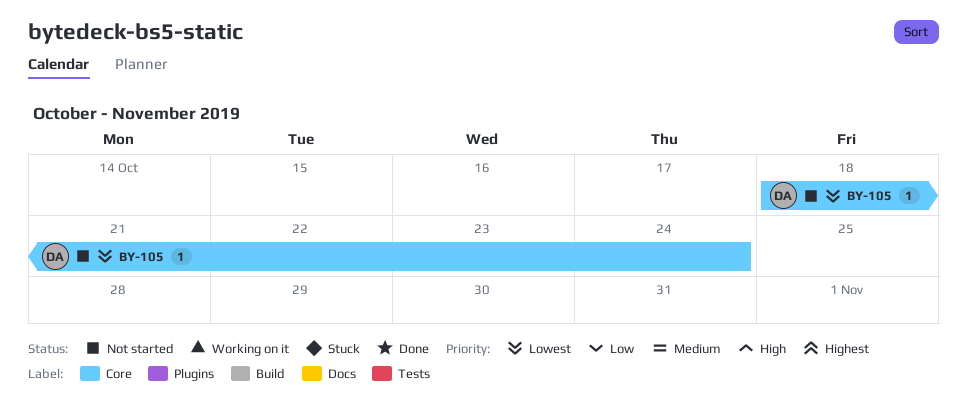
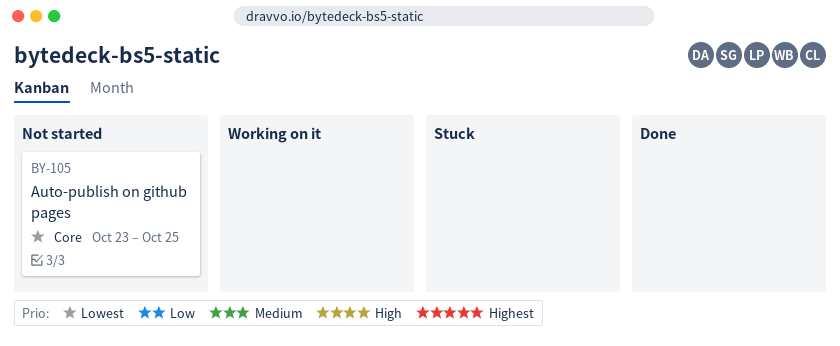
BY-105, start: Oct 18 -> Oct 23
BY-105, due: Oct 24 -> Oct 25

